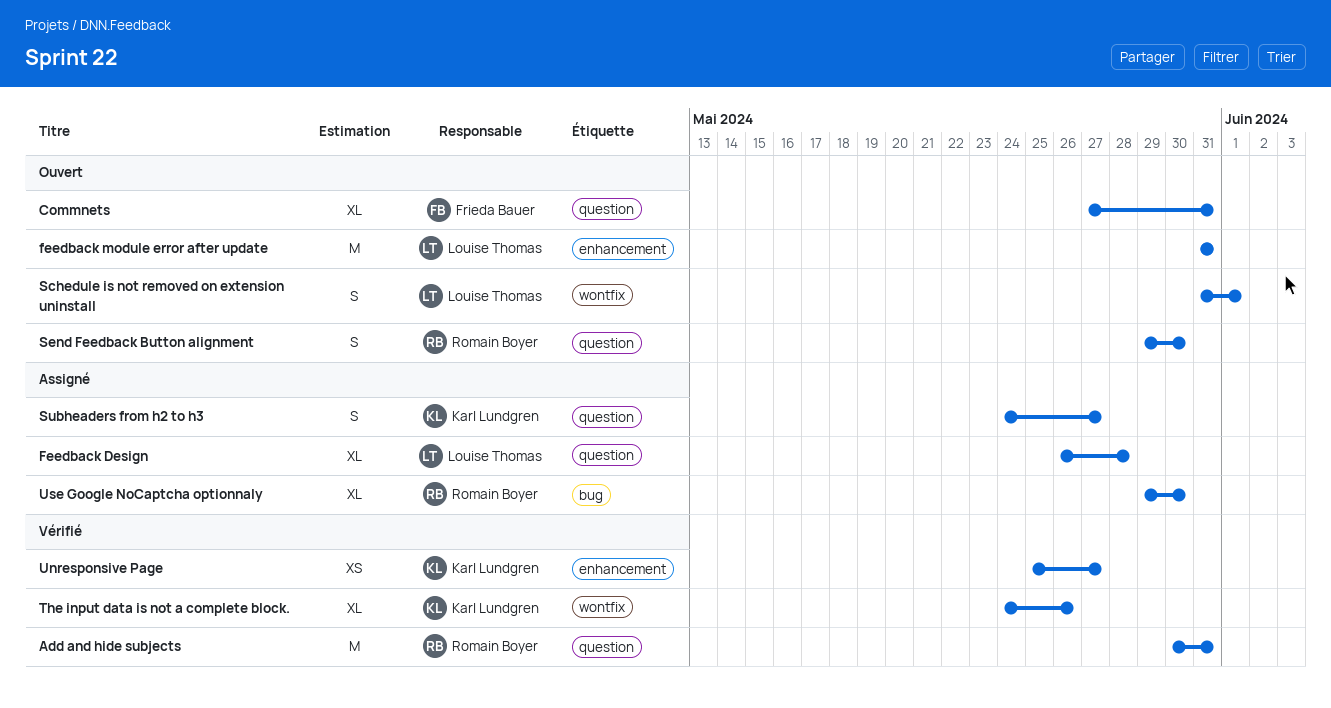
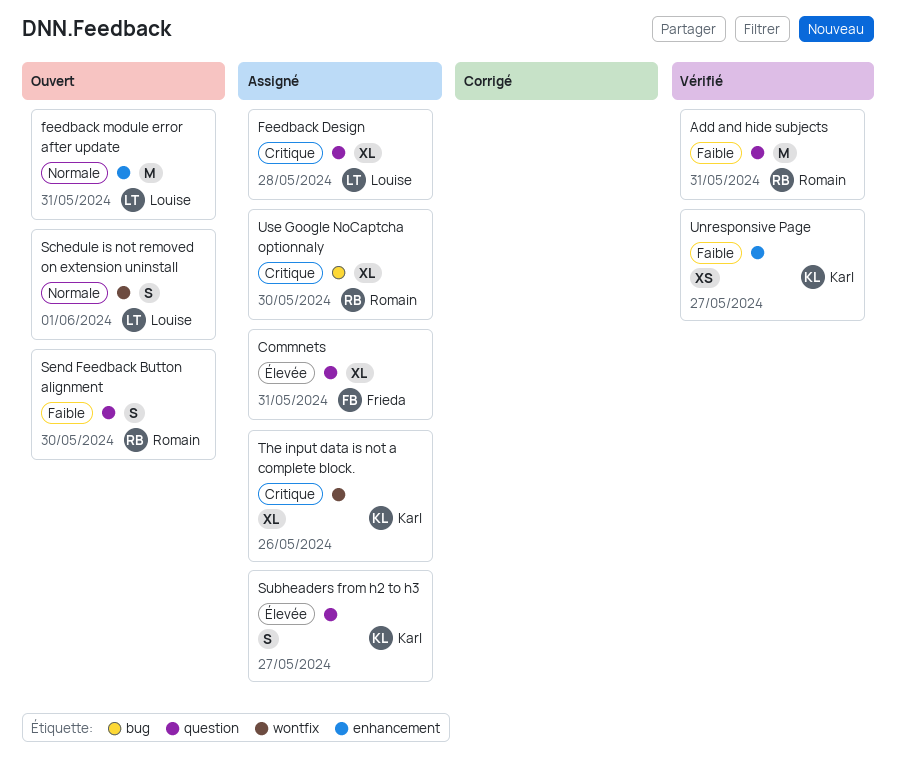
Commnets, status: Ouvert -> Assigné
The input data is not a complete block., status: Vérifié -> Assigné

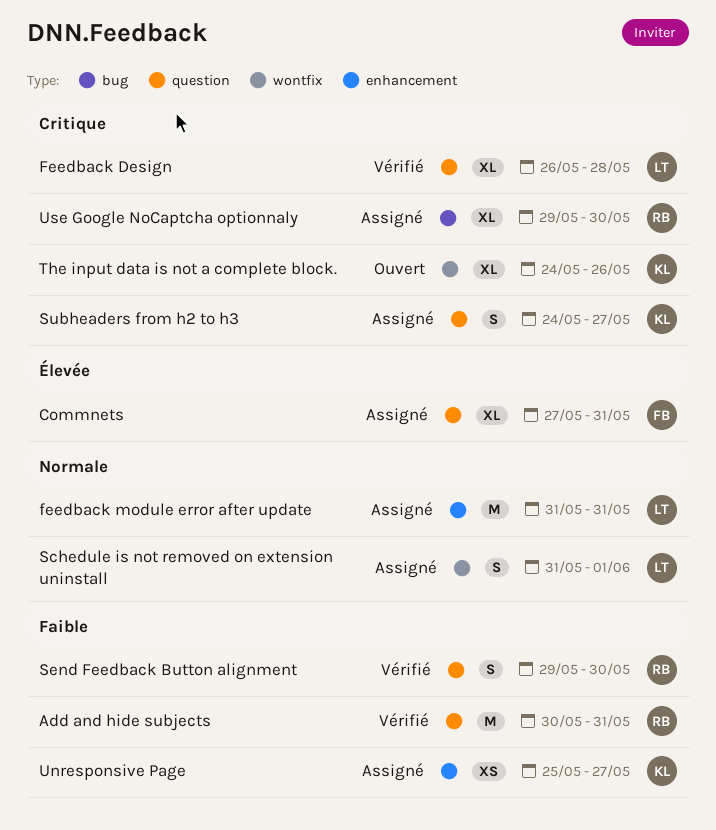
Feedback Design, status: Assigné -> Vérifié
feedback module error after update, status: Ouvert -> Assigné
Schedule is not removed on extension uninstall, status: Ouvert -> Assigné
Send Feedback Button alignment, status: Ouvert -> Vérifié
Subheaders from h2 to h3, priority: Élevée -> Critique
The input data is not a complete block., status: Assigné -> Ouvert
Unresponsive Page, status: Vérifié -> Assigné

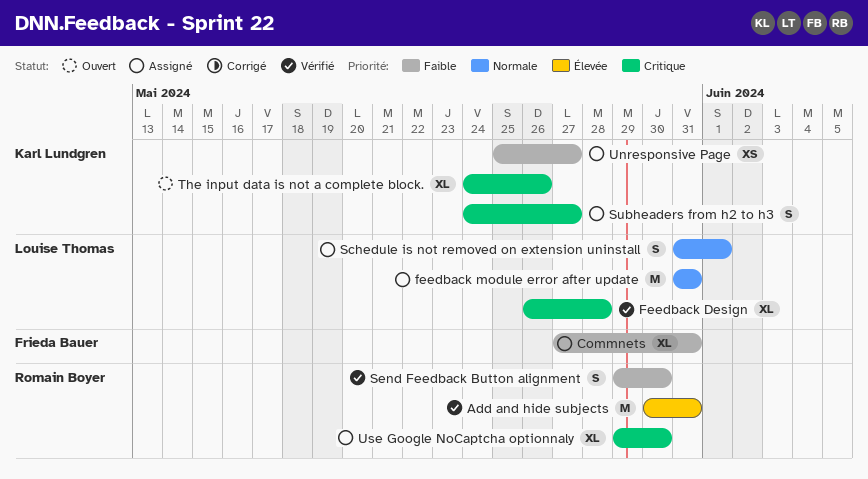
Add and hide subjects, priority: Faible -> Élevée
Commnets, priority: Élevée -> Faible

